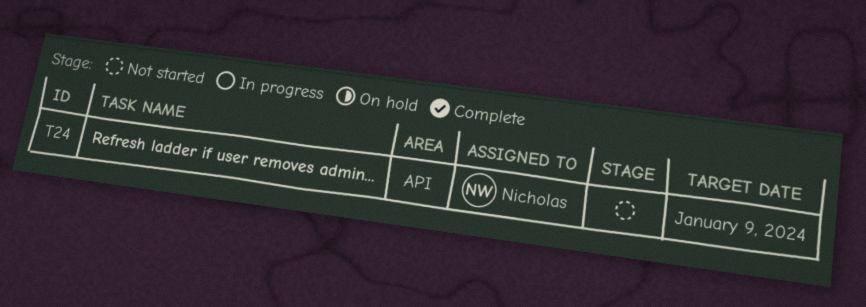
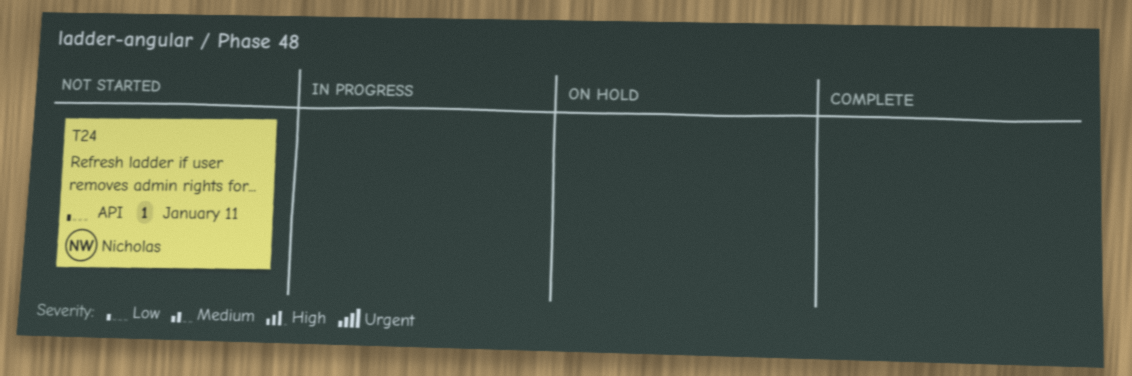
T24, due: Jan 9 -> Jan 11

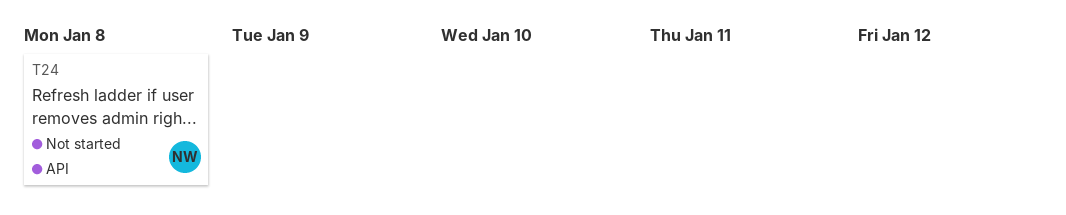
T24, due: Jan 11 -> Jan 8

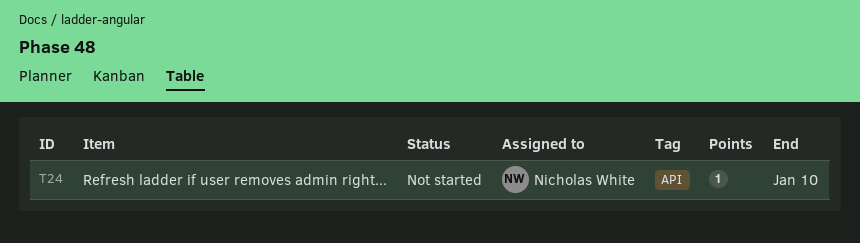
T24, due: Jan 8 -> Jan 10

